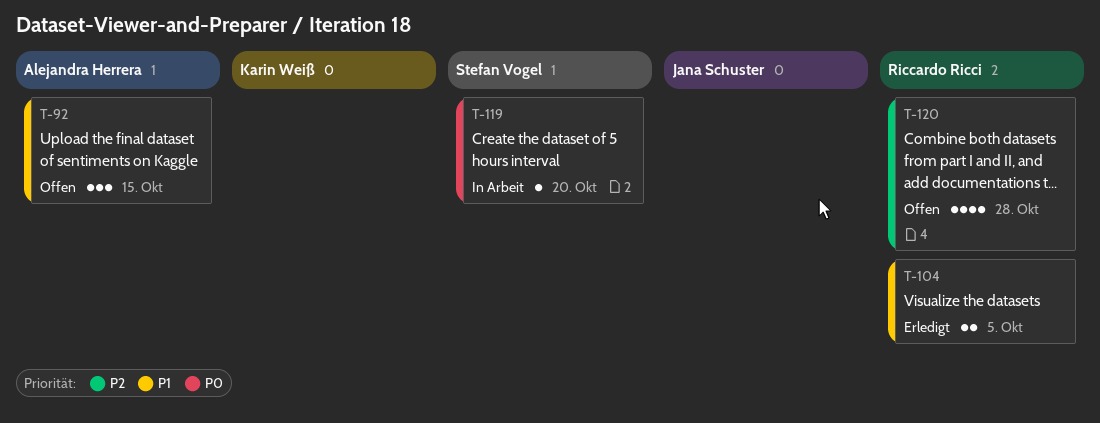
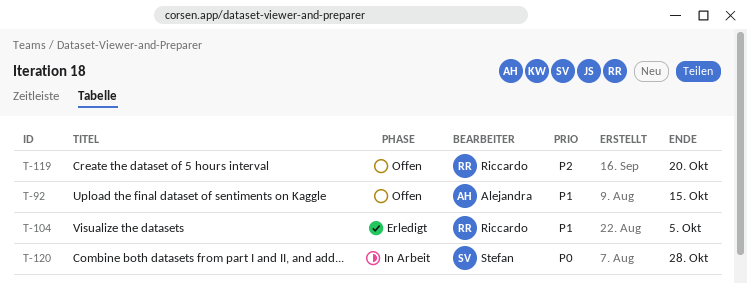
T-119, status: In Arbeit -> Offen
T-119, owner: Stefan Vogel -> Riccardo Ricci
T-119, priority: P0 -> P2
T-120, status: Offen -> In Arbeit
T-120, owner: Riccardo Ricci -> Stefan Vogel
T-120, priority: P2 -> P0

